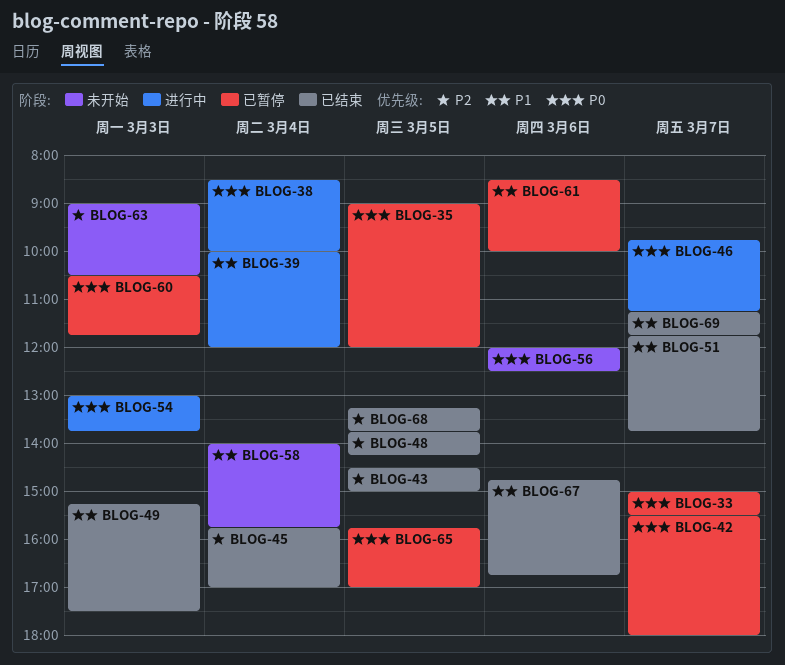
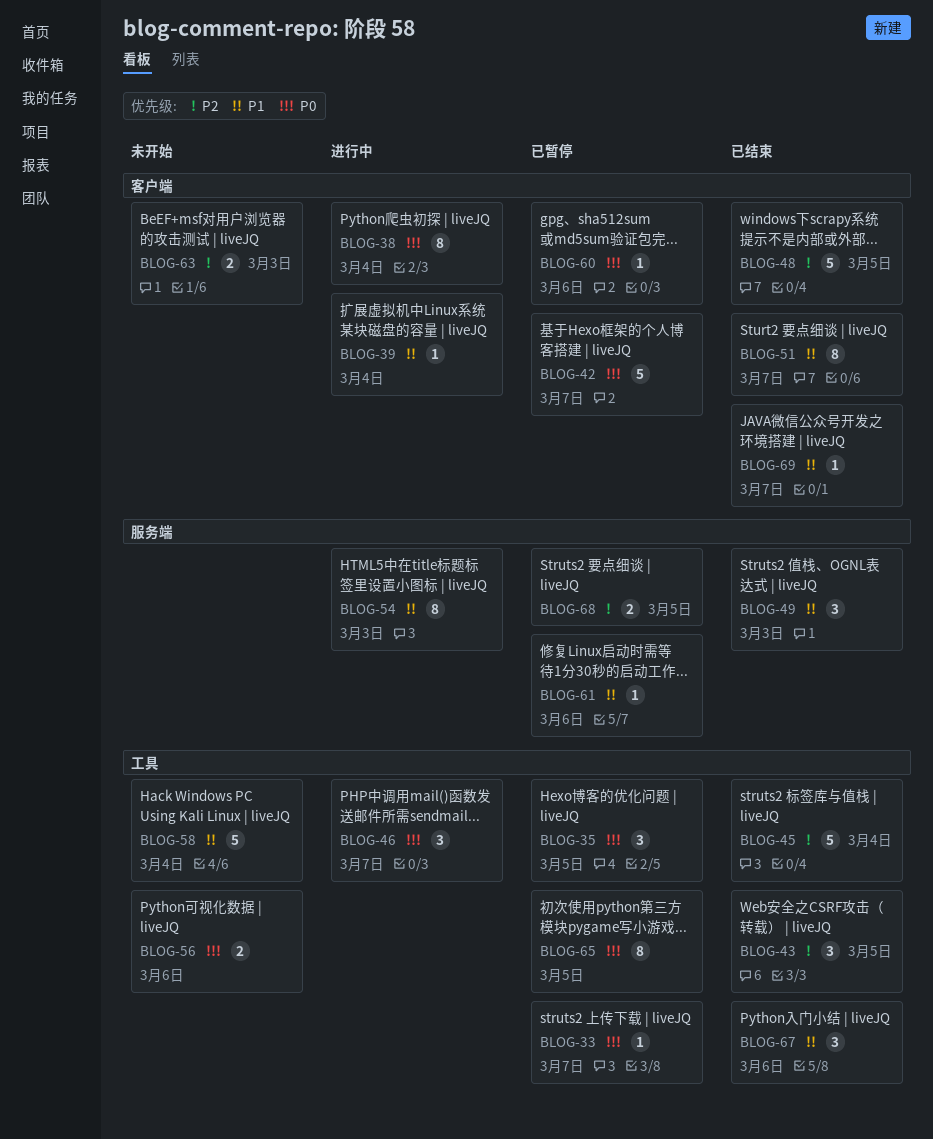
BLOG-54, priority: P0 -> P1
BLOG-60, day: Mar 3 -> Mar 6
BLOG-68, status: 已结束 -> 已暂停

